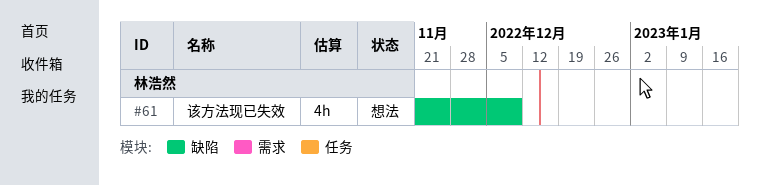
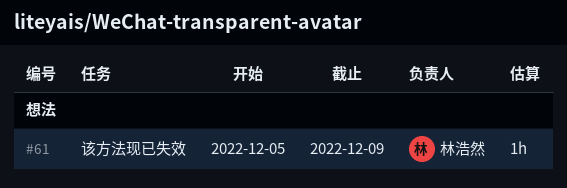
#61, estimate: 4h -> 1h
#61, start: Nov 21 -> Dec 5

